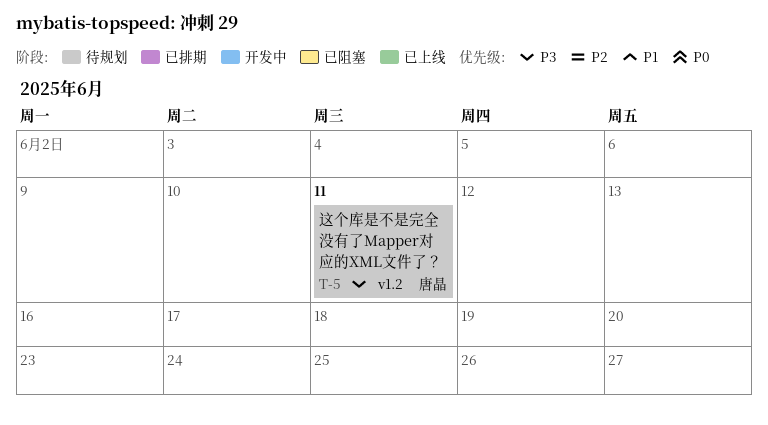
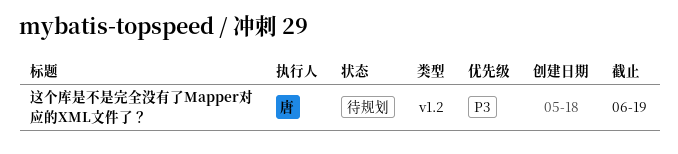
这个库是不是完全没有了Mapper对应的XML文件了？, due: Jun 11 -> Jun 19

